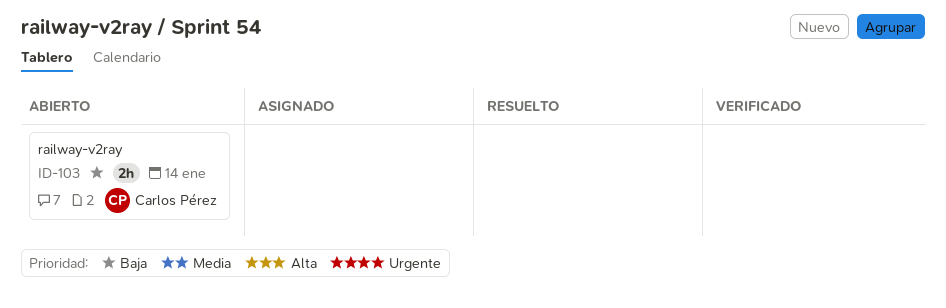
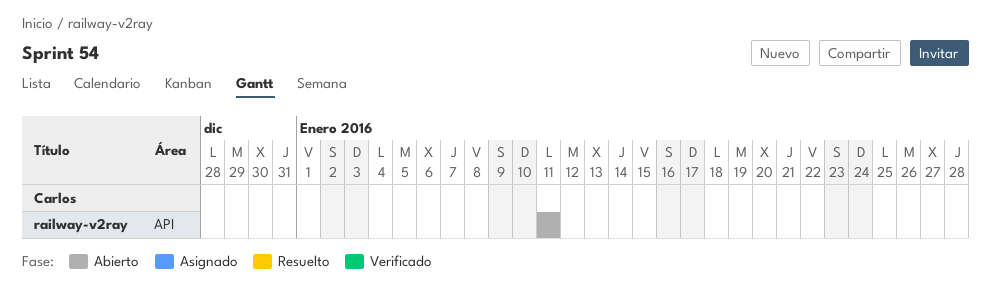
railway-v2ray, due: Jan 14 -> Jan 11

